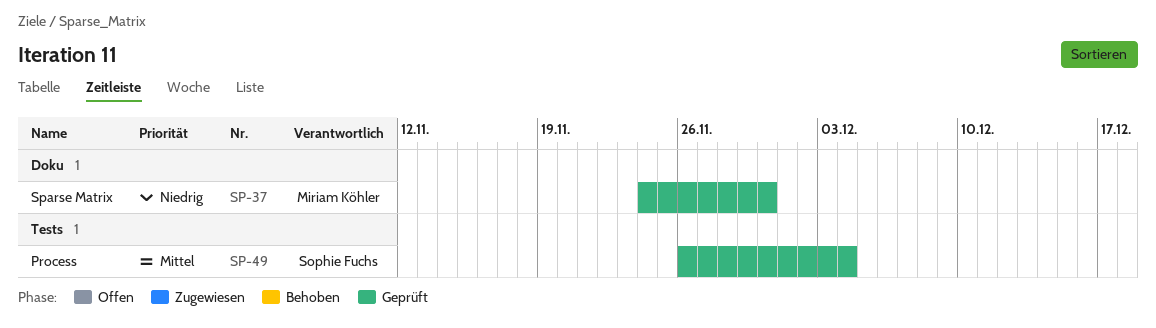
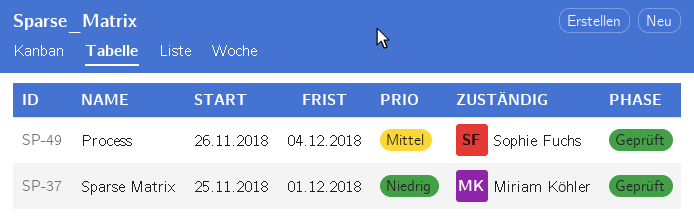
SP-37, start: Nov 24 -> Nov 25
SP-37, due: Nov 30 -> Dec 1

